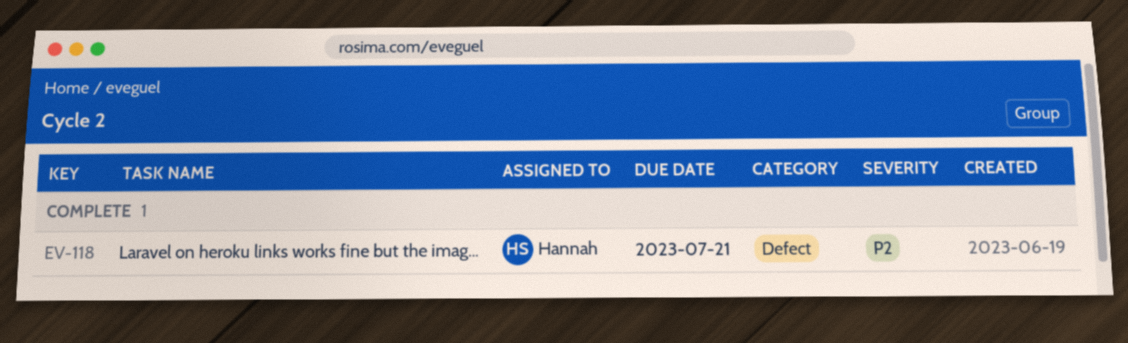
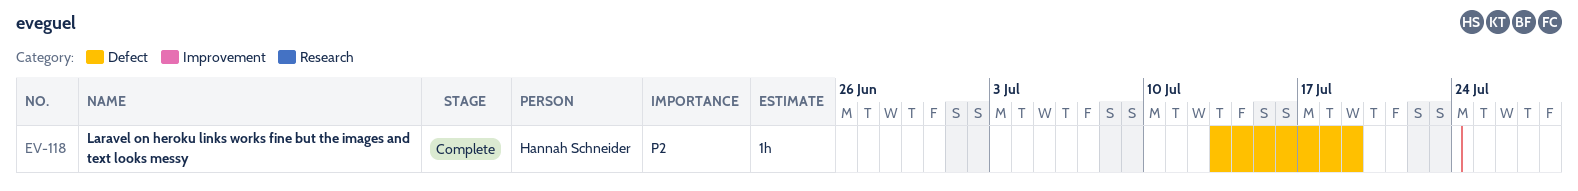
EV-118, due: Jul 21 -> Jul 19

